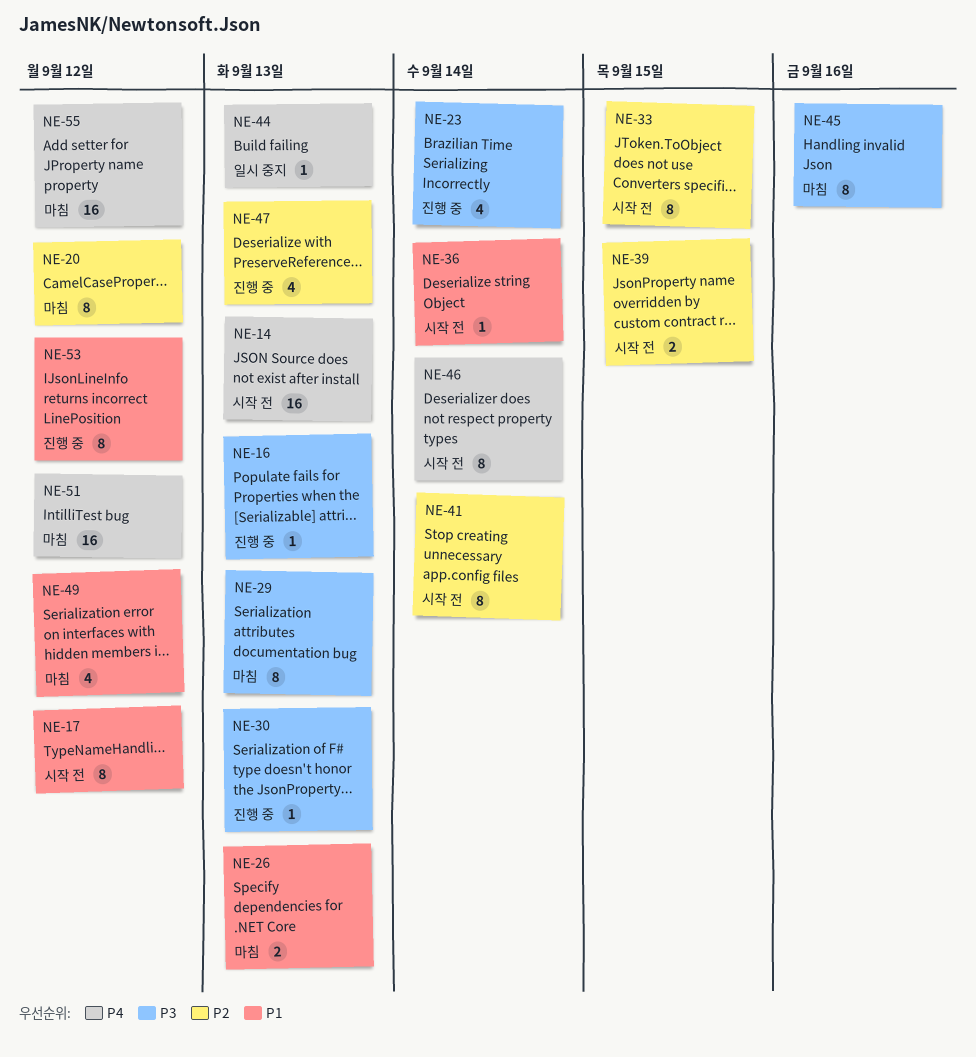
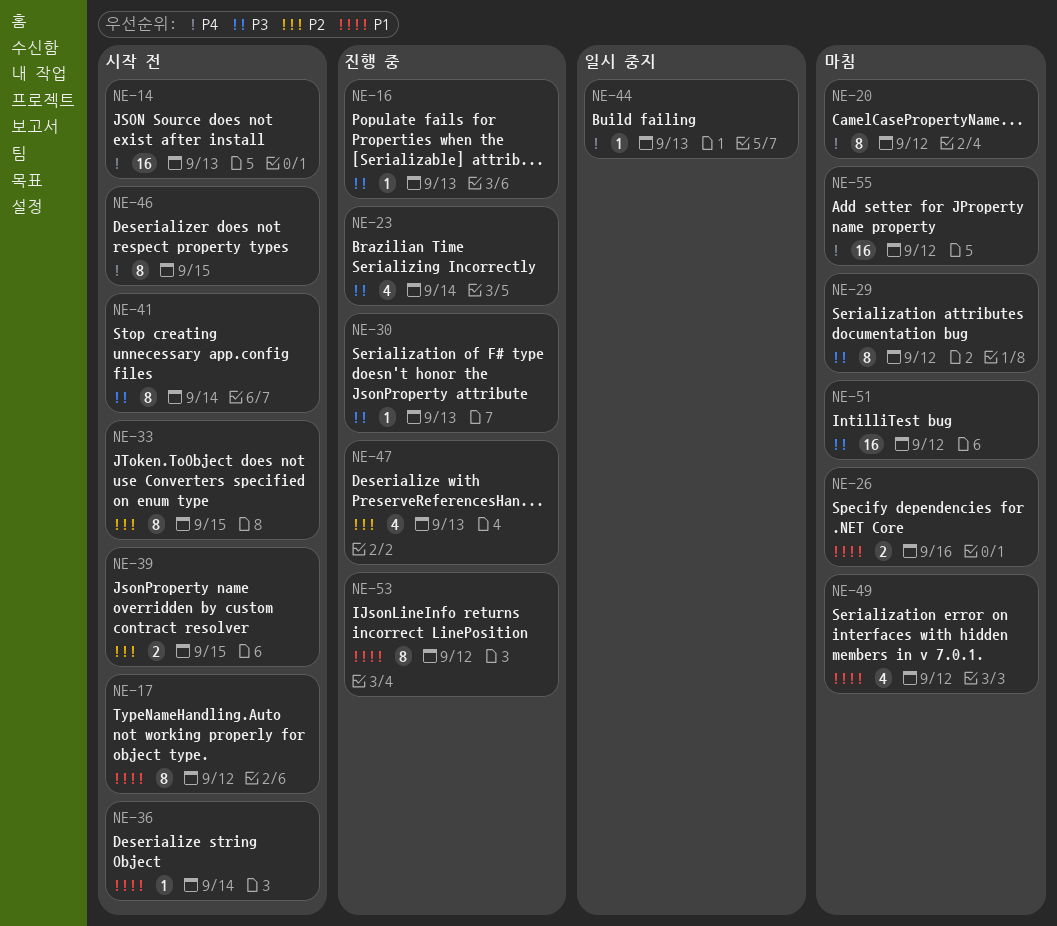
NE-20, priority: P2 -> P4
NE-26, due: Sep 13 -> Sep 16
NE-29, due: Sep 13 -> Sep 12
NE-41, priority: P2 -> P3
NE-45: present -> none
NE-46, due: Sep 14 -> Sep 15
NE-51, priority: P4 -> P3

